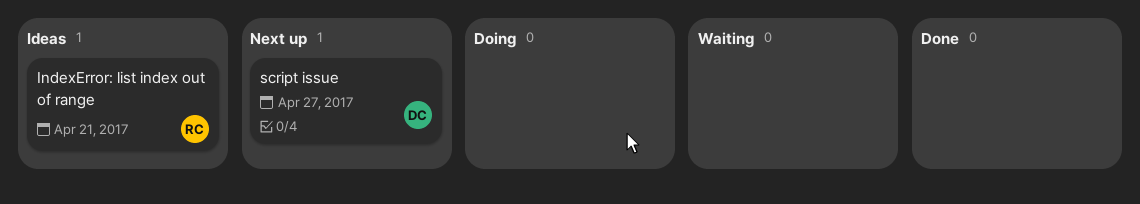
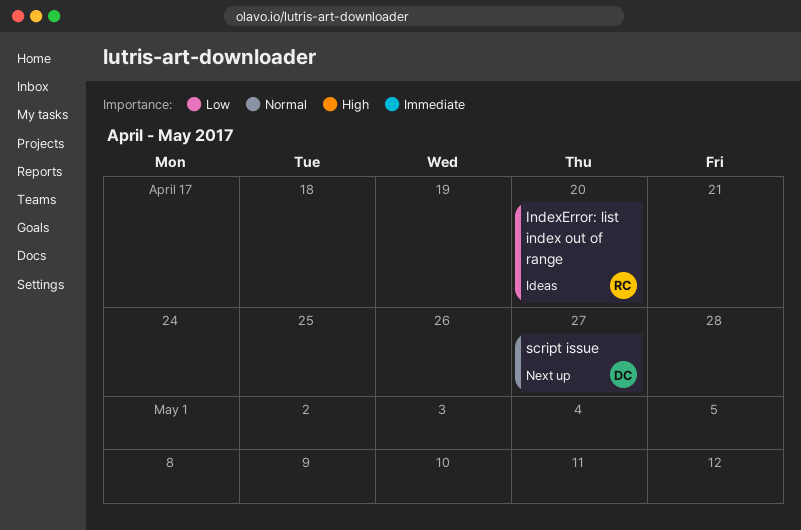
IndexError: list index out of range, due: Apr 21 -> Apr 20

